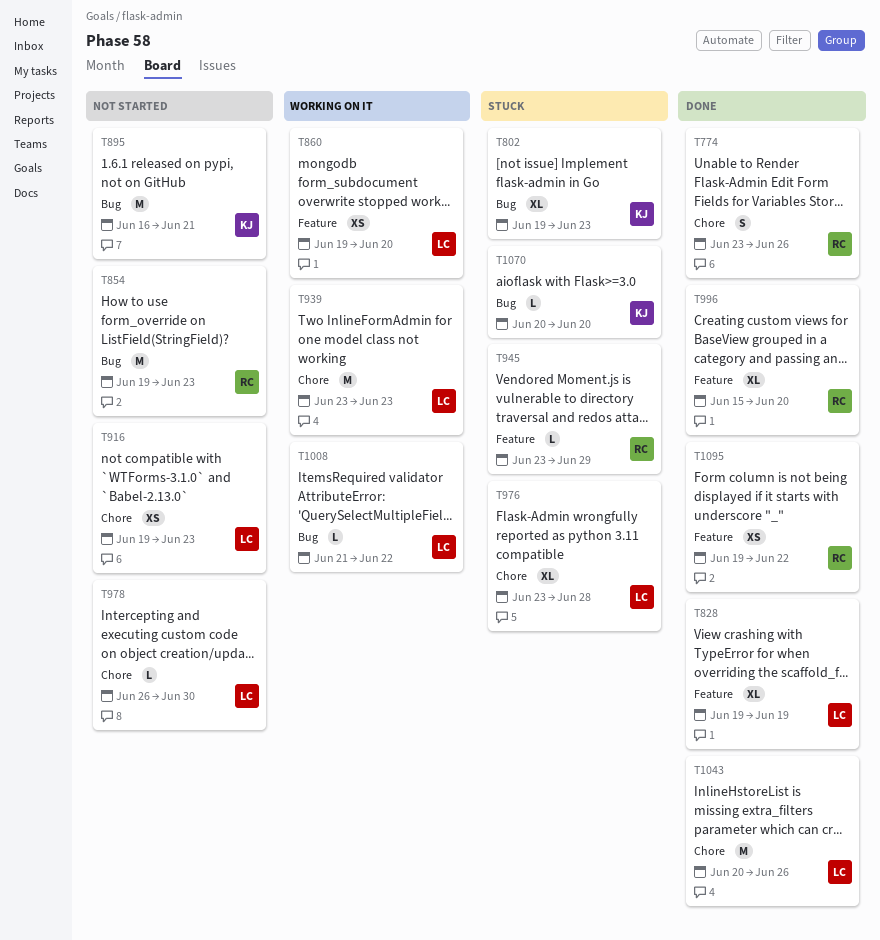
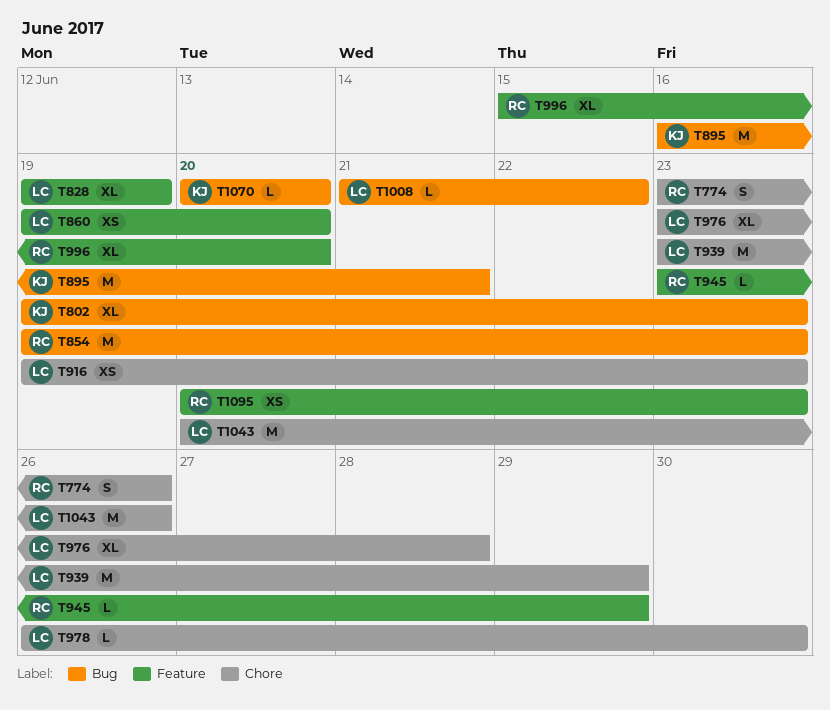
T939, due: Jun 23 -> Jun 29
T1095, start: Jun 19 -> Jun 20
T1095, due: Jun 22 -> Jun 23

